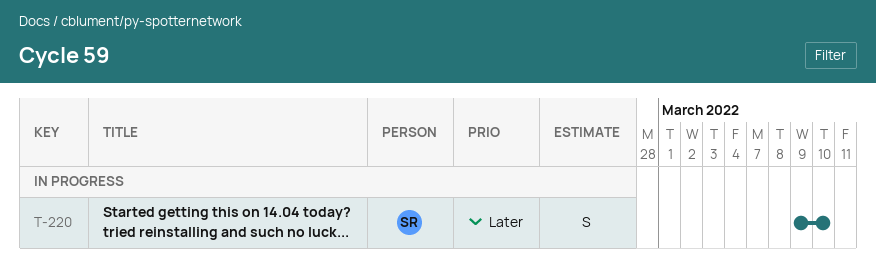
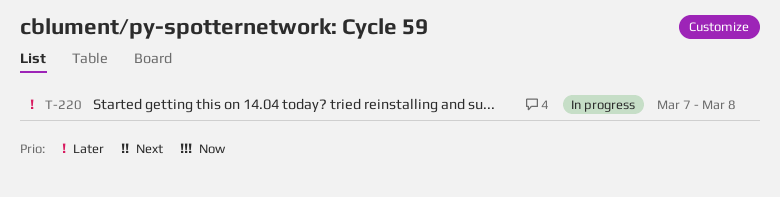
T-220, start: Mar 9 -> Mar 7
T-220, due: Mar 10 -> Mar 8

